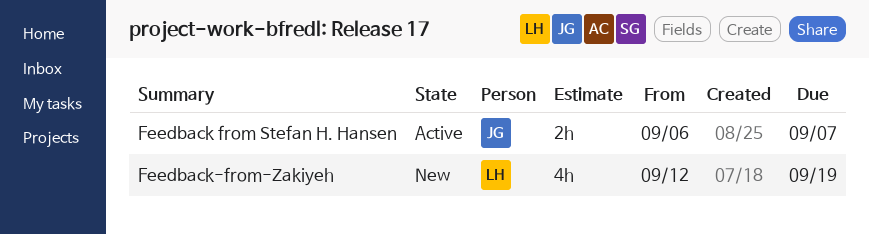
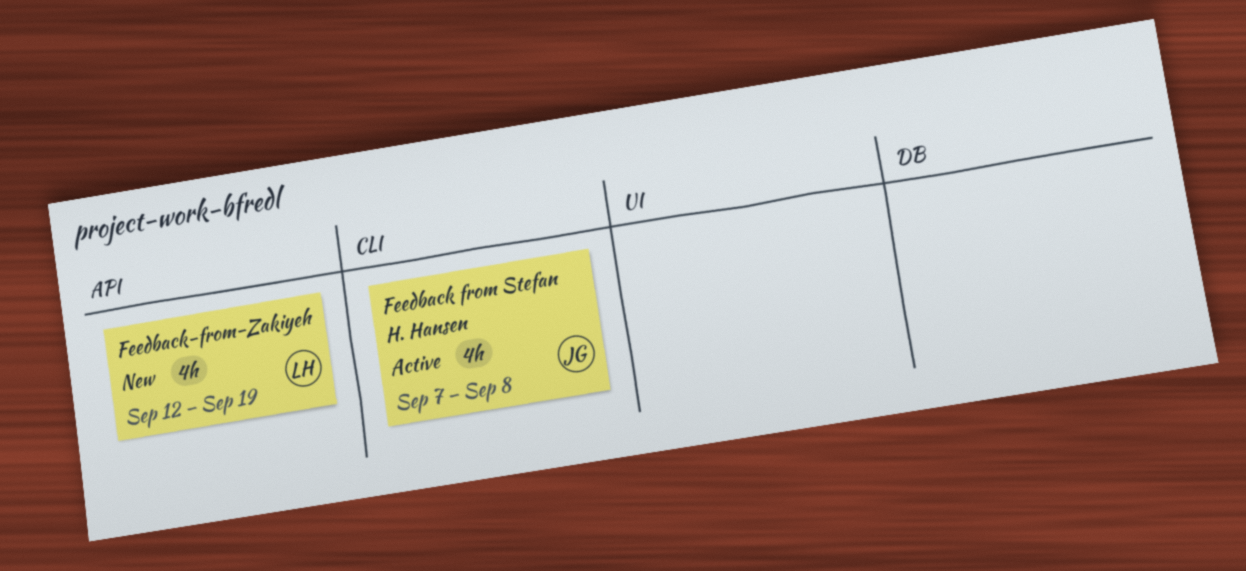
Feedback from Stefan H. Hansen, estimate: 2h -> 4h
Feedback from Stefan H. Hansen, start: Sep 6 -> Sep 7
Feedback from Stefan H. Hansen, due: Sep 7 -> Sep 8

